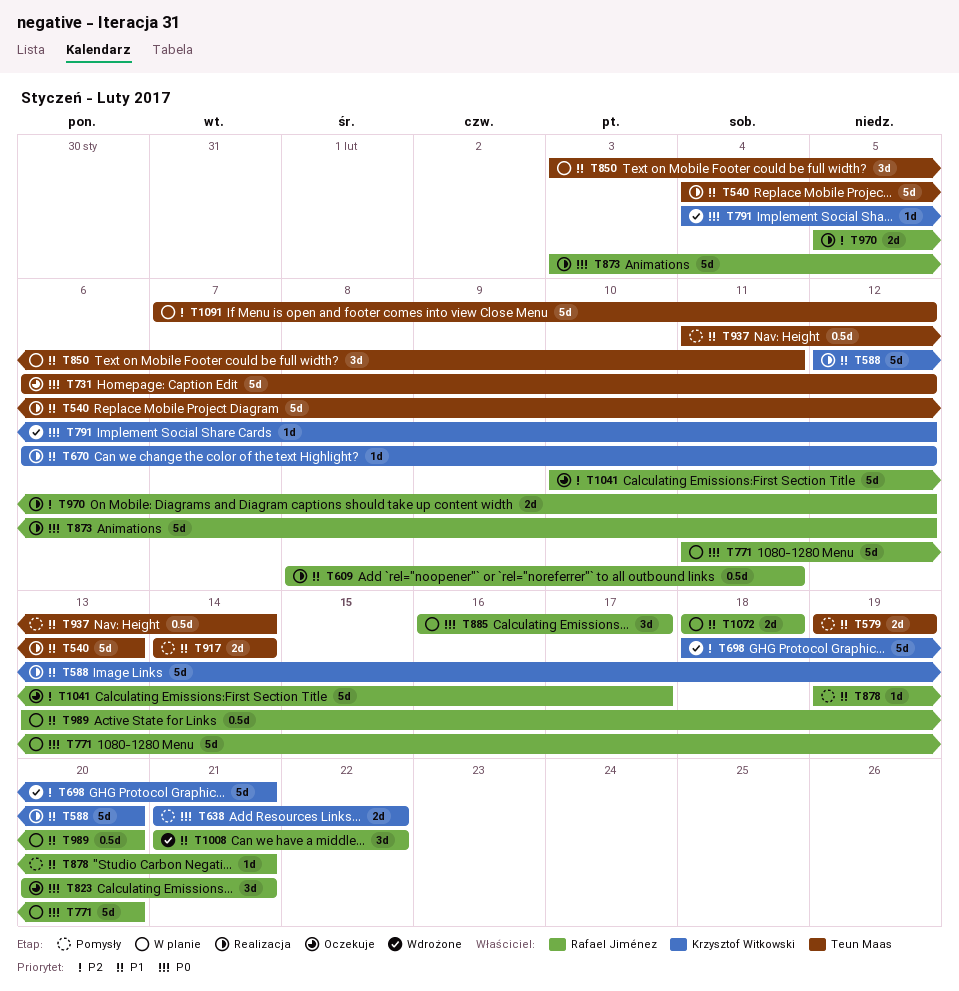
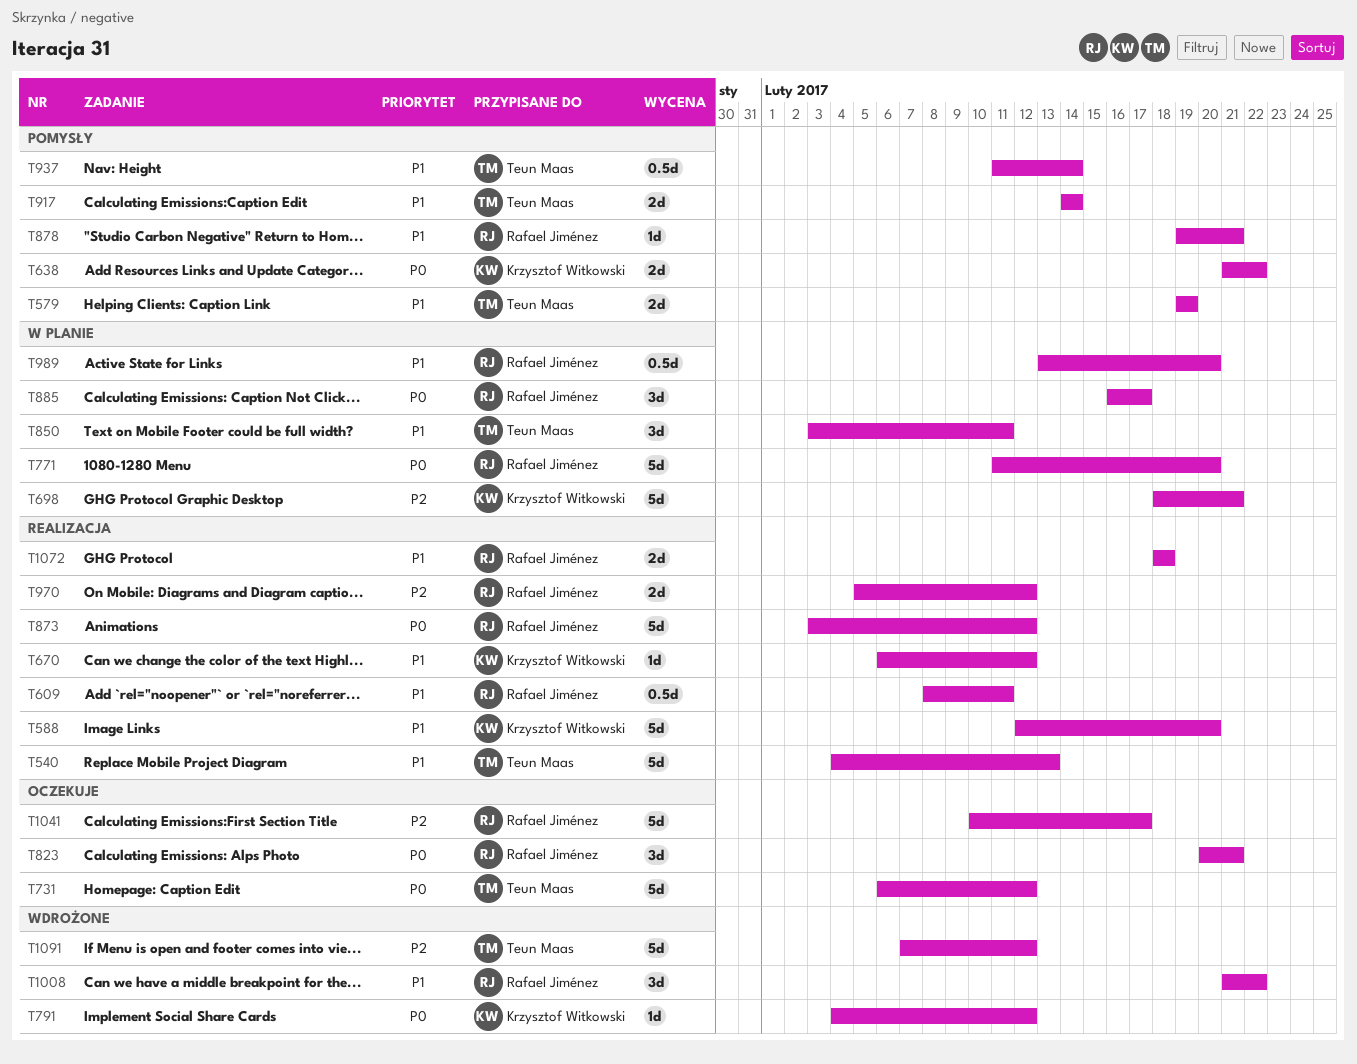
T698, status: Wdrożone -> W planie
T1072, status: W planie -> Realizacja
T1091, status: W planie -> Wdrożone

